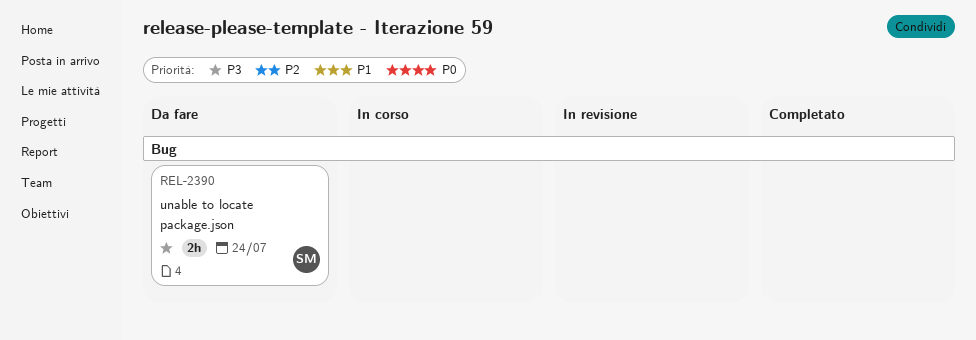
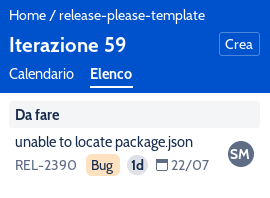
REL-2390, estimate: 2h -> 1d
REL-2390, due: Jul 24 -> Jul 22

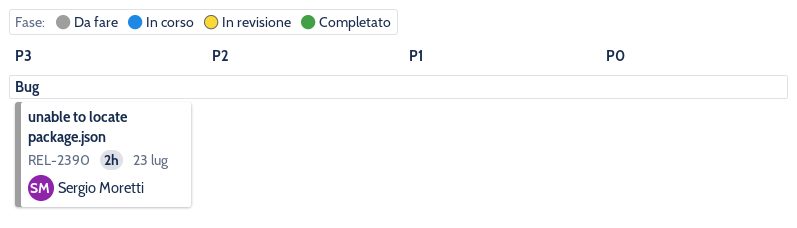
REL-2390, estimate: 1d -> 2h
REL-2390, due: Jul 22 -> Jul 23

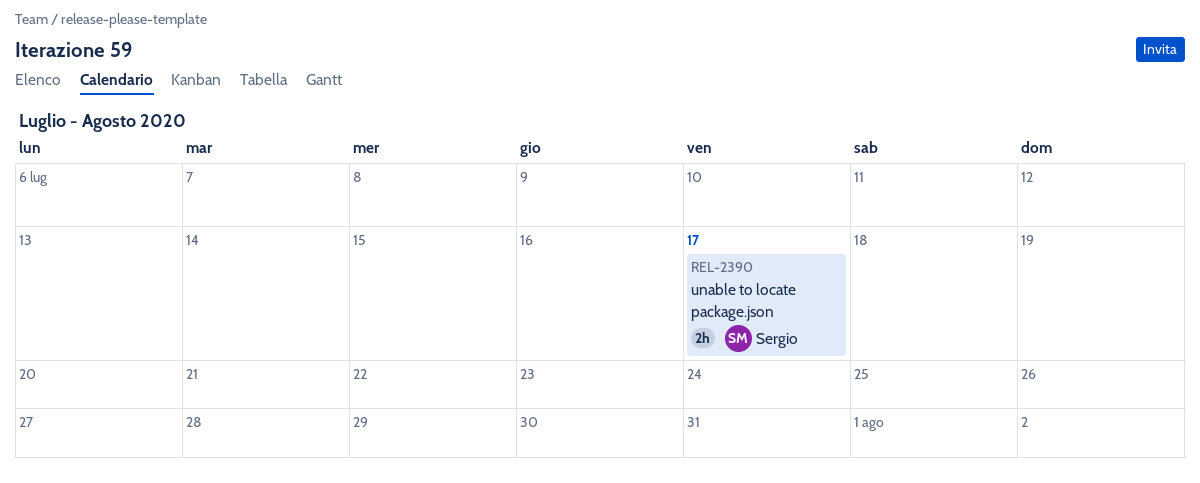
REL-2390, due: Jul 23 -> Jul 17

